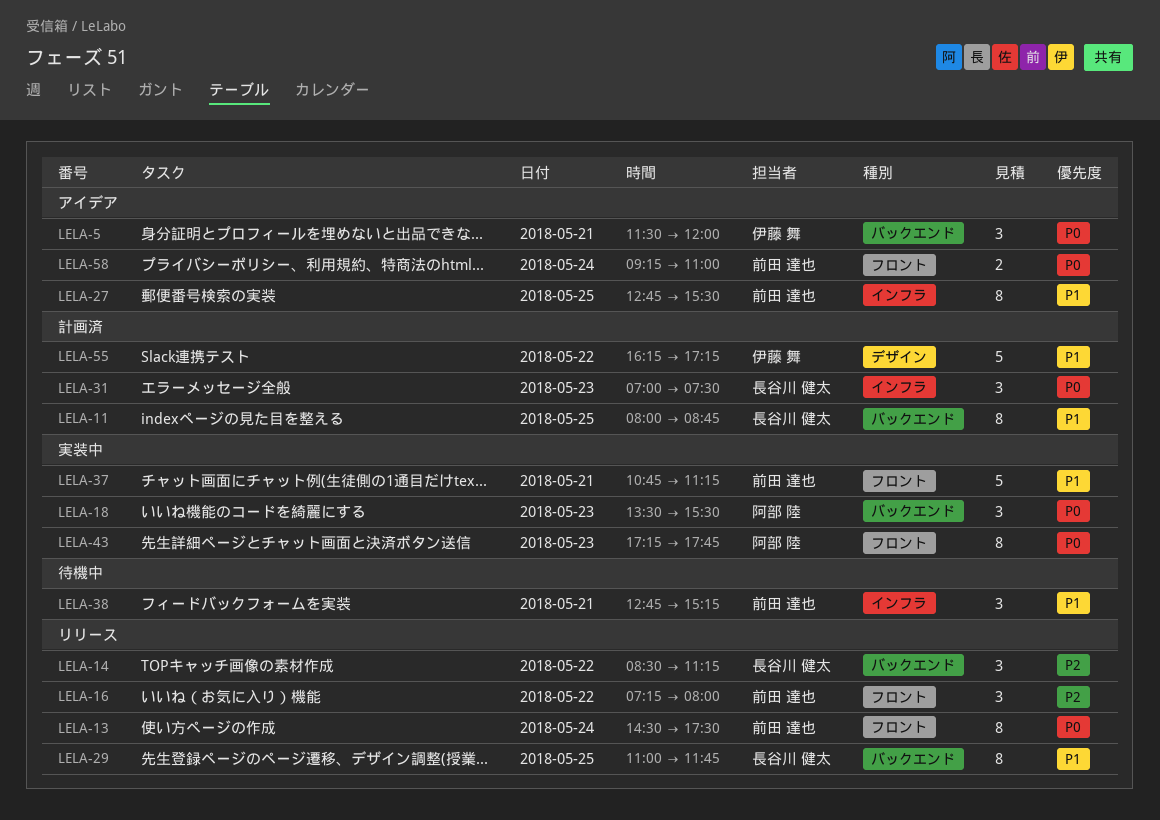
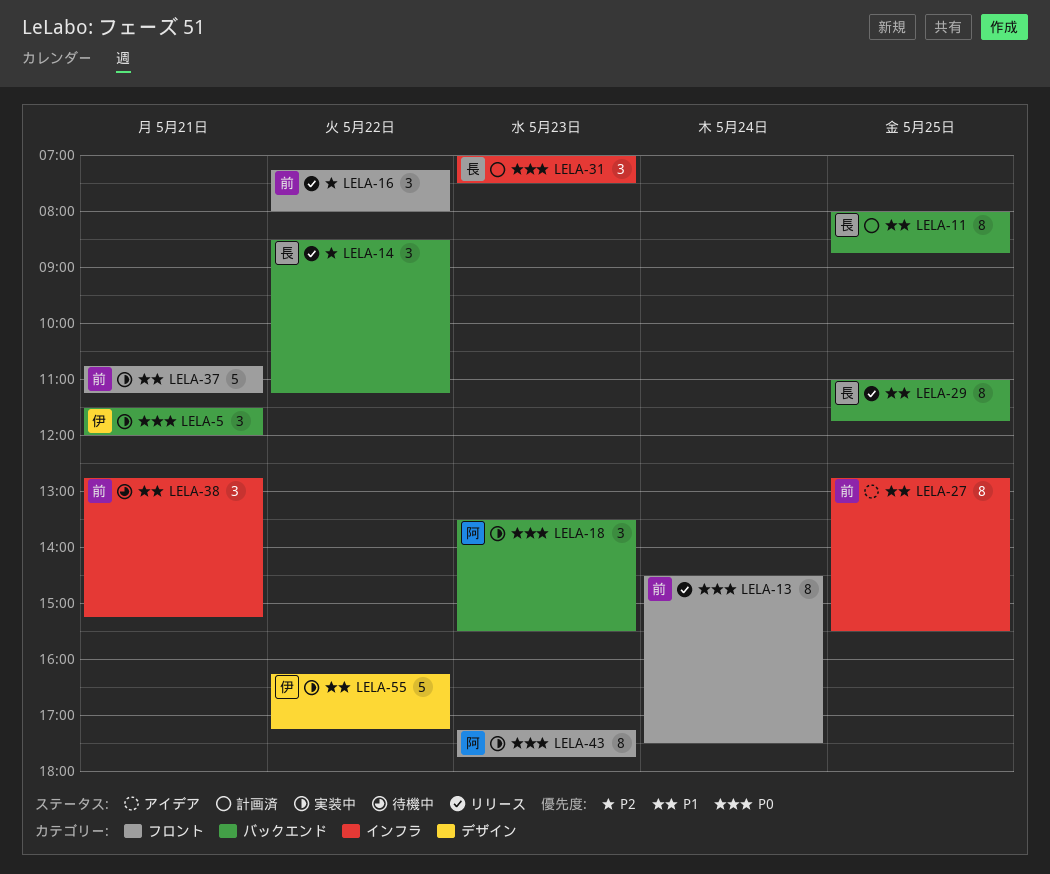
LELA-5, status: アイデア -> 実装中
LELA-55, status: 計画済 -> 実装中
LELA-58: present -> none

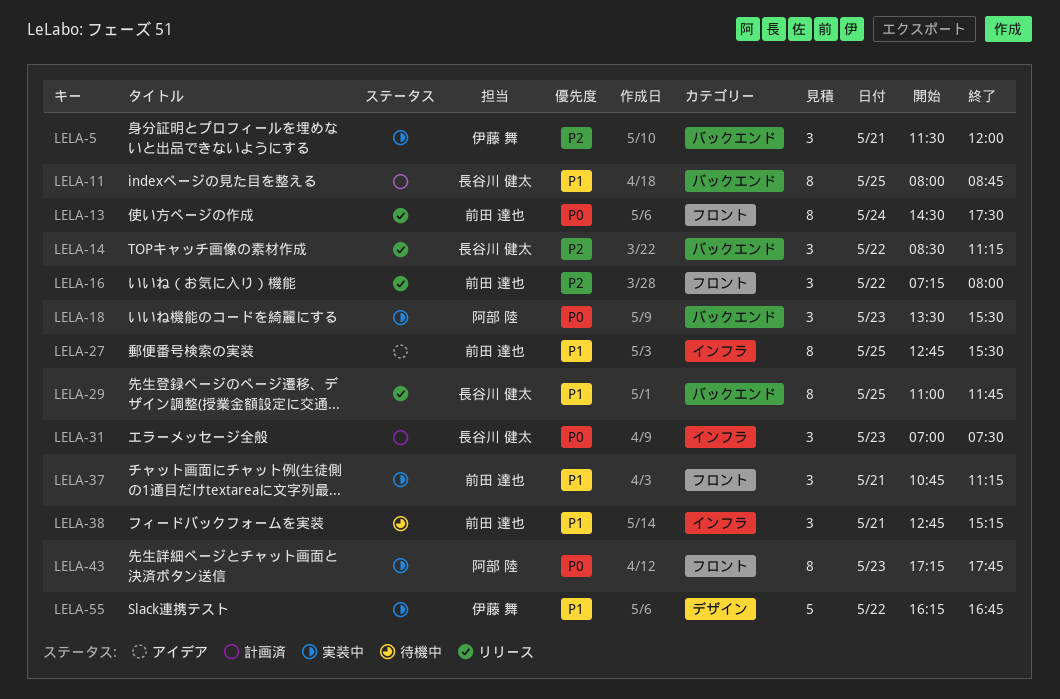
LELA-5, priority: P0 -> P2
LELA-37, estimate: 5 -> 3
LELA-55, ends: 17:15 -> 16:45

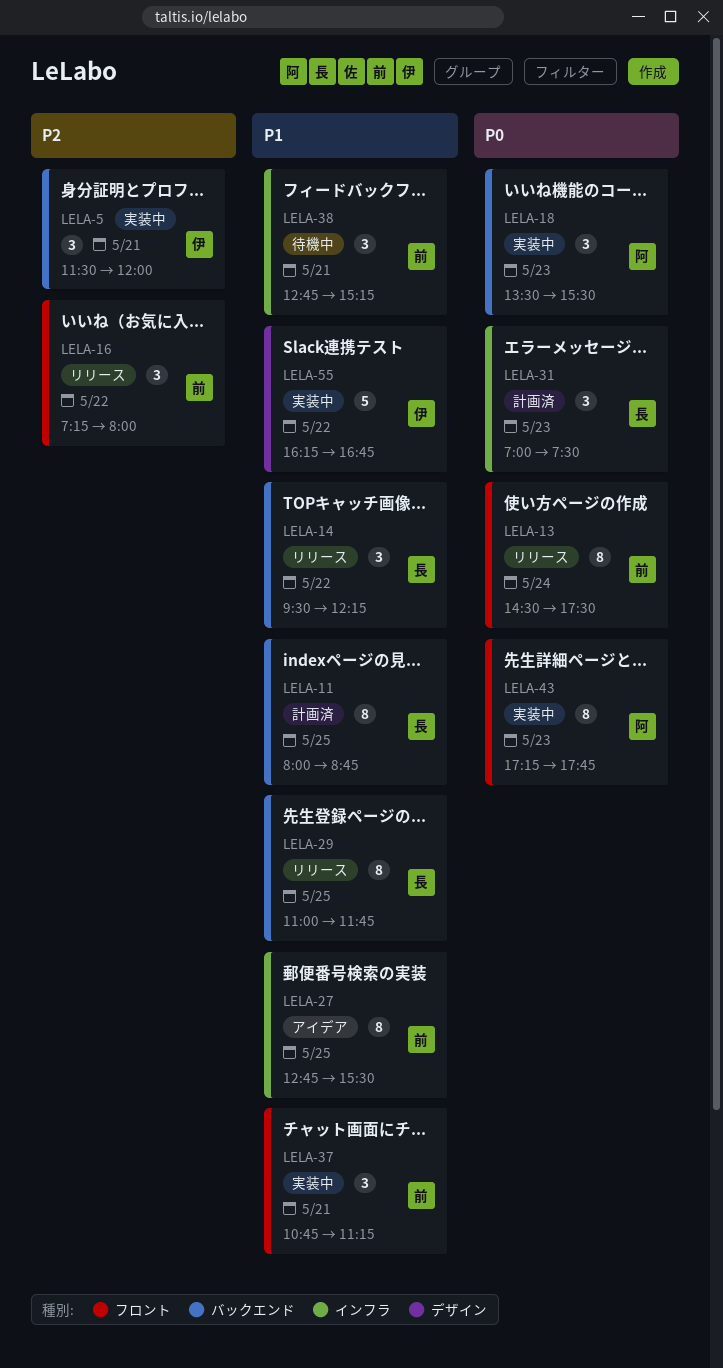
LELA-14, priority: P2 -> P1
LELA-14, begins: 08:30 -> 09:30
LELA-14, ends: 11:15 -> 12:15

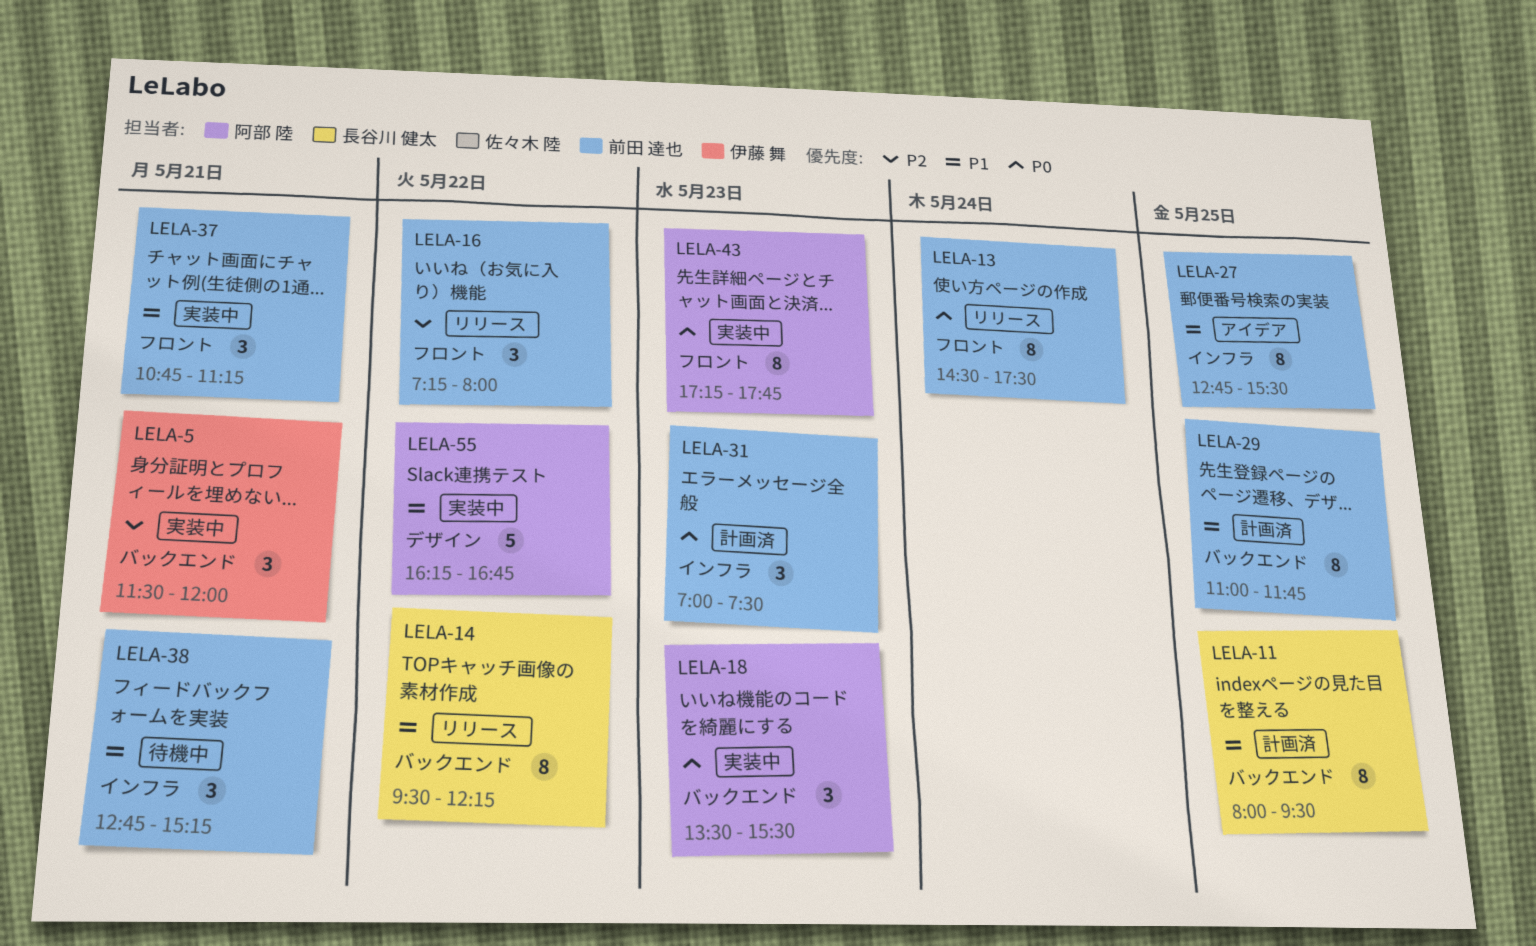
LELA-11, ends: 08:45 -> 09:30
LELA-14, estimate: 3 -> 8
LELA-29, status: リリース -> 計画済
LELA-29, owner: 長谷川 健太 -> 前田 達也
LELA-31, owner: 長谷川 健太 -> 前田 達也
LELA-55, owner: 伊藤 舞 -> 阿部 陸

